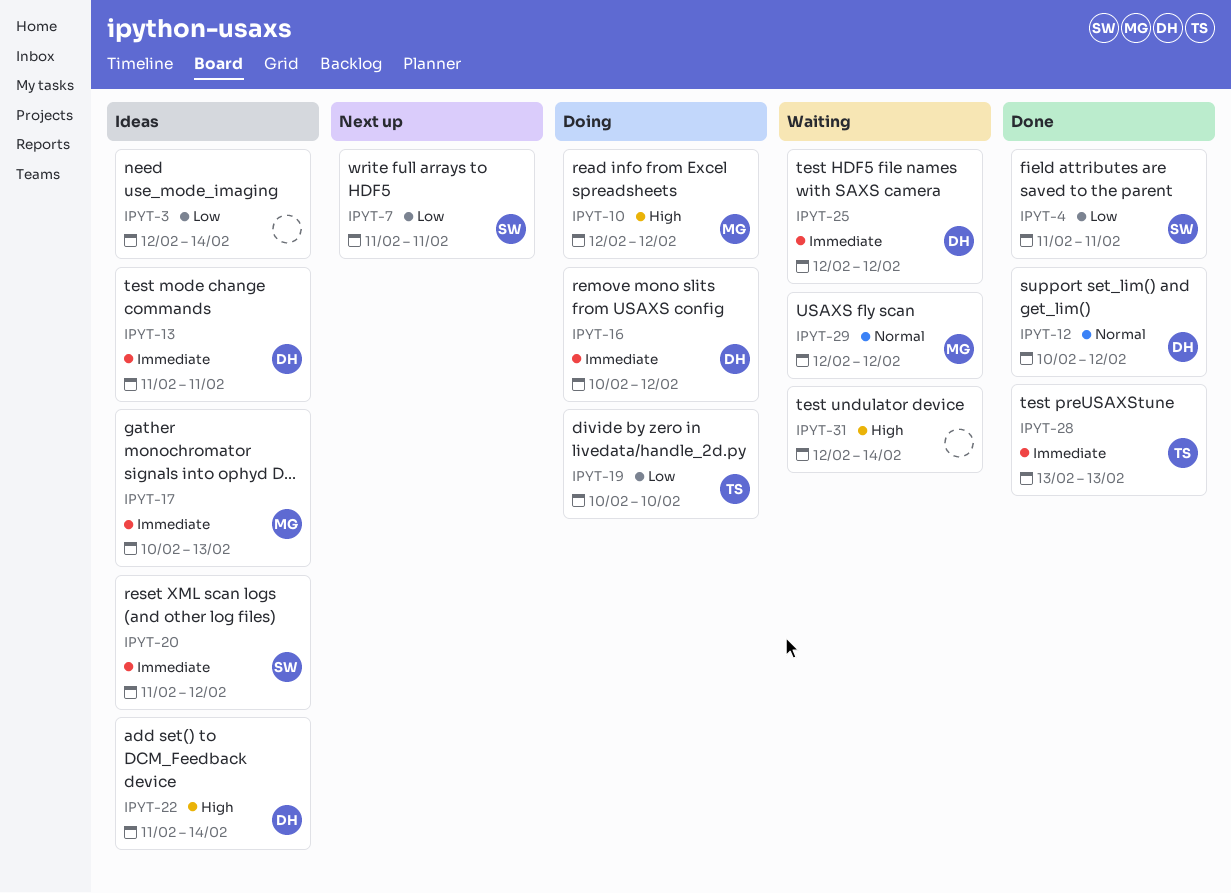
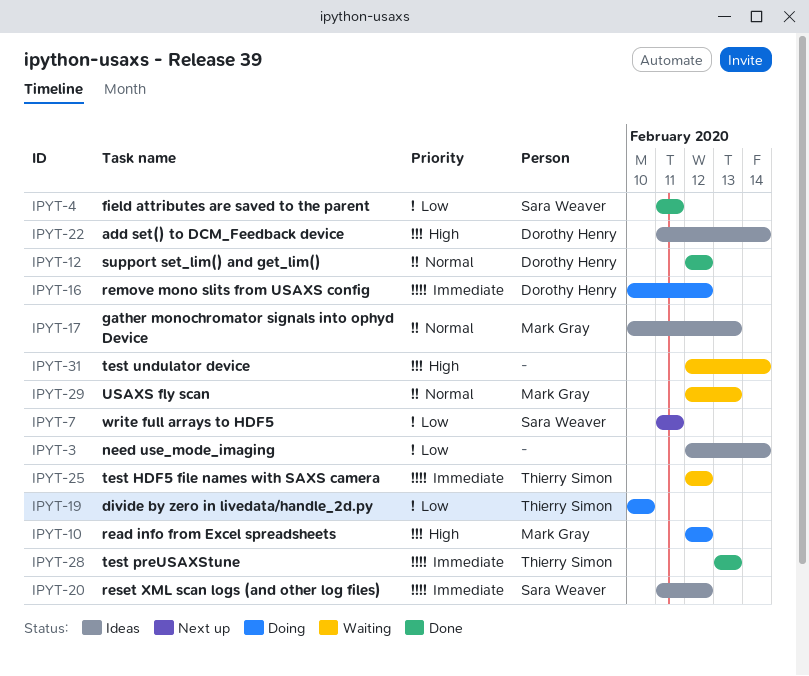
IPYT-12, start: Feb 10 -> Feb 12
IPYT-13: present -> none
IPYT-17, priority: Immediate -> Normal
IPYT-25, owner: Dorothy Henry -> Thierry Simon
IPYT-29, due: Feb 12 -> Feb 13

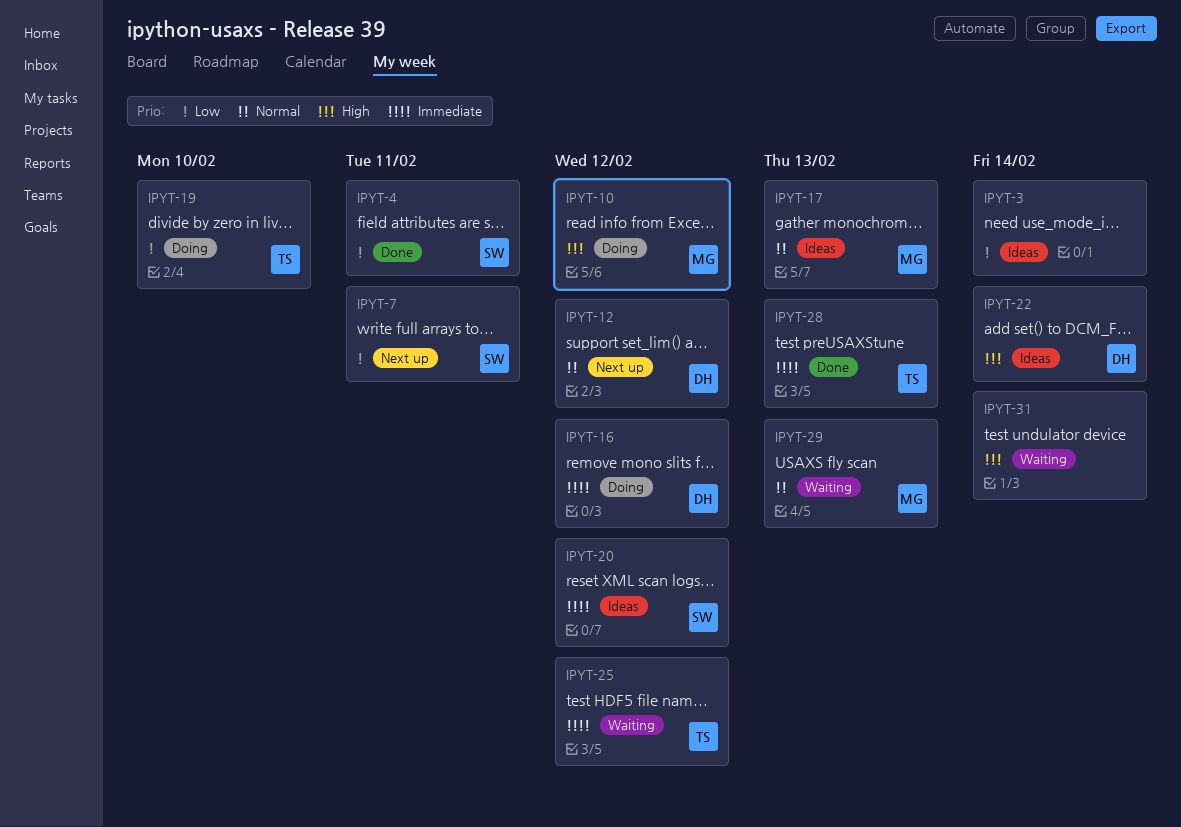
IPYT-12, status: Done -> Next up

